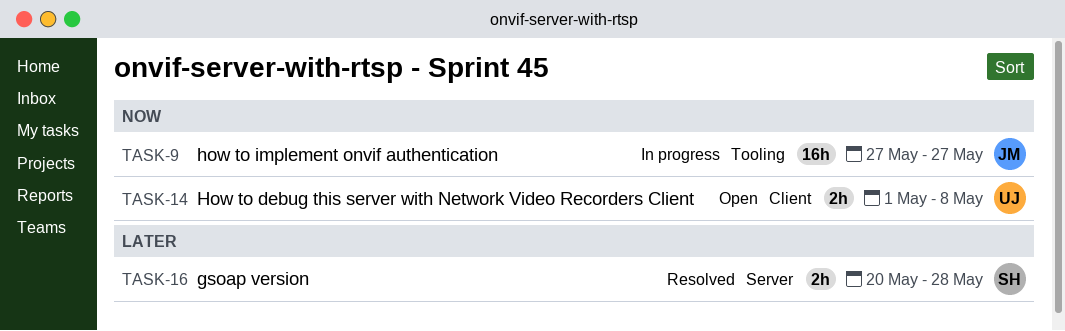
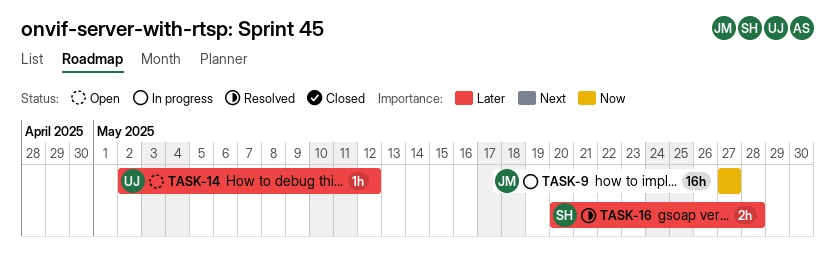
TASK-14, priority: Now -> Later
TASK-14, estimate: 2h -> 1h
TASK-14, start: May 1 -> May 2
TASK-14, due: May 8 -> May 12

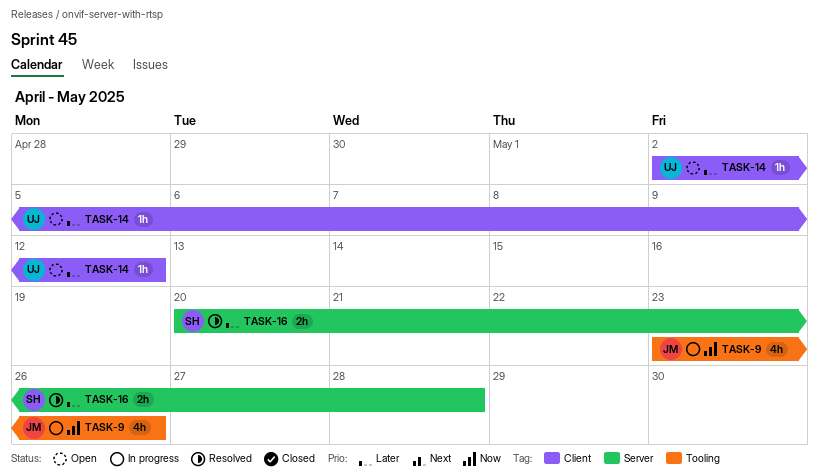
TASK-9, estimate: 16h -> 4h
TASK-9, start: May 27 -> May 23
TASK-9, due: May 27 -> May 26

